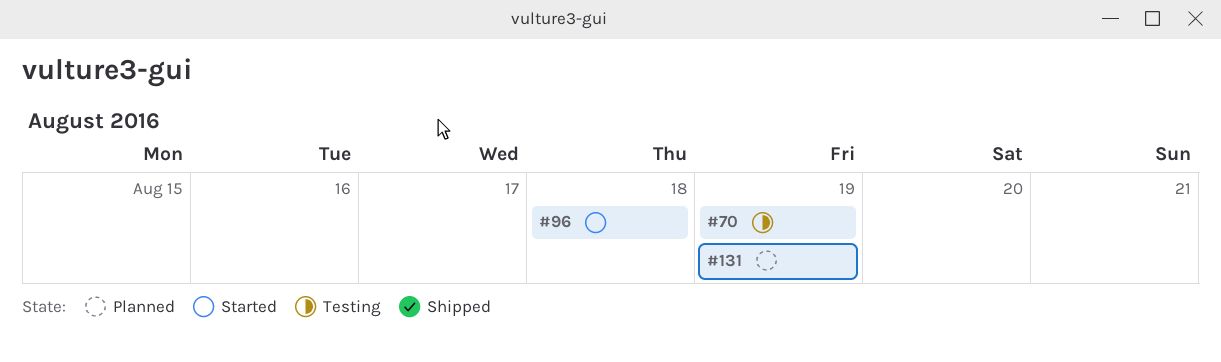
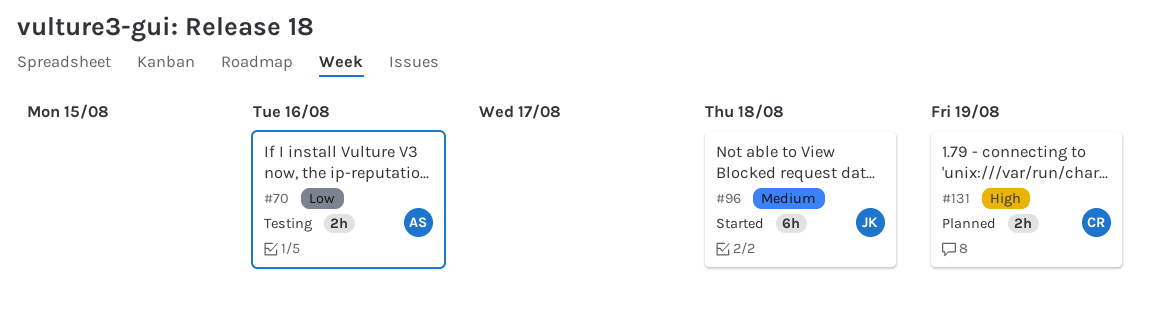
#70, due: Aug 19 -> Aug 16

